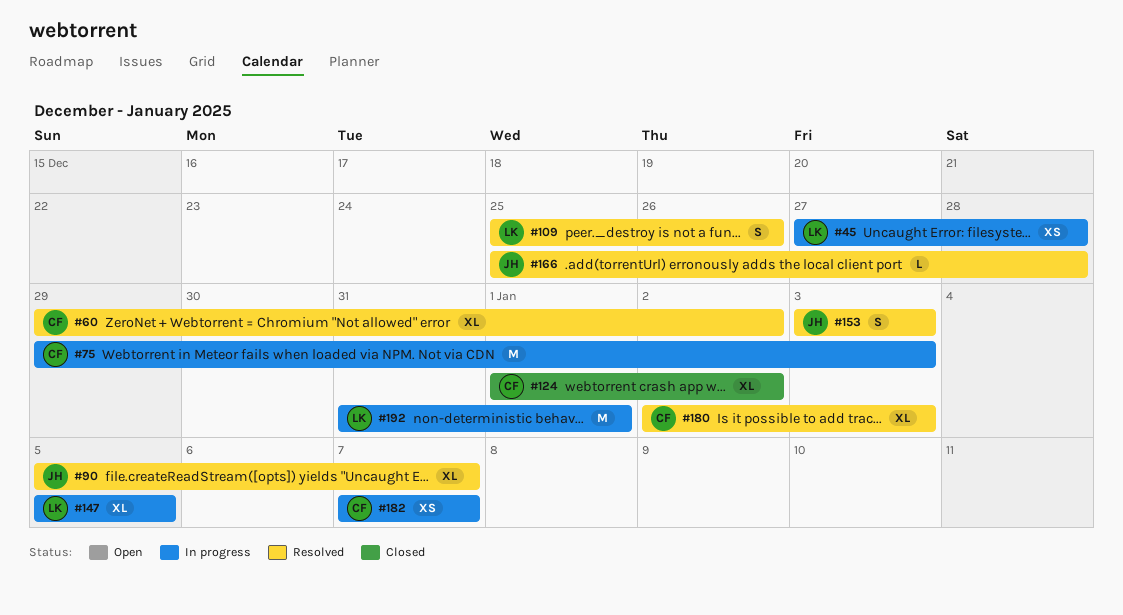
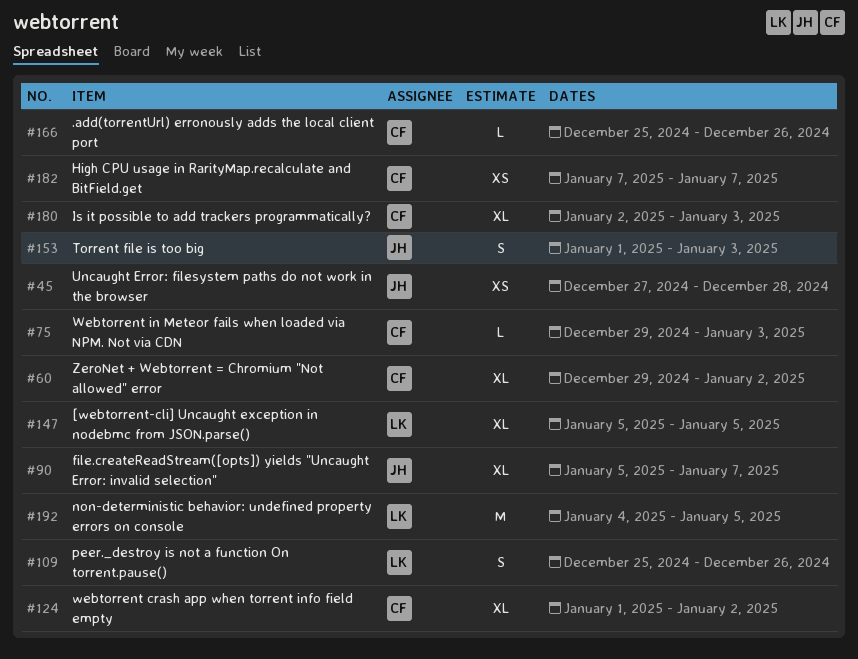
#45, owner: LK -> JH
#75, estimate: M -> L
#153, start: Jan 3 -> Jan 1
#166, owner: JH -> CF
#166, due: Dec 28 -> Dec 26
#192, start: Dec 31 -> Jan 4
#192, due: Jan 1 -> Jan 5

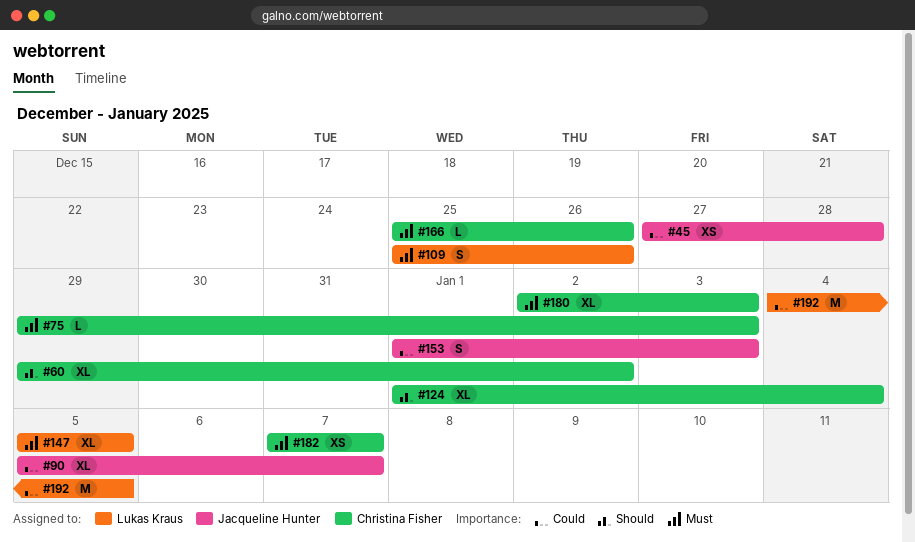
#124, due: Jan 2 -> Jan 4

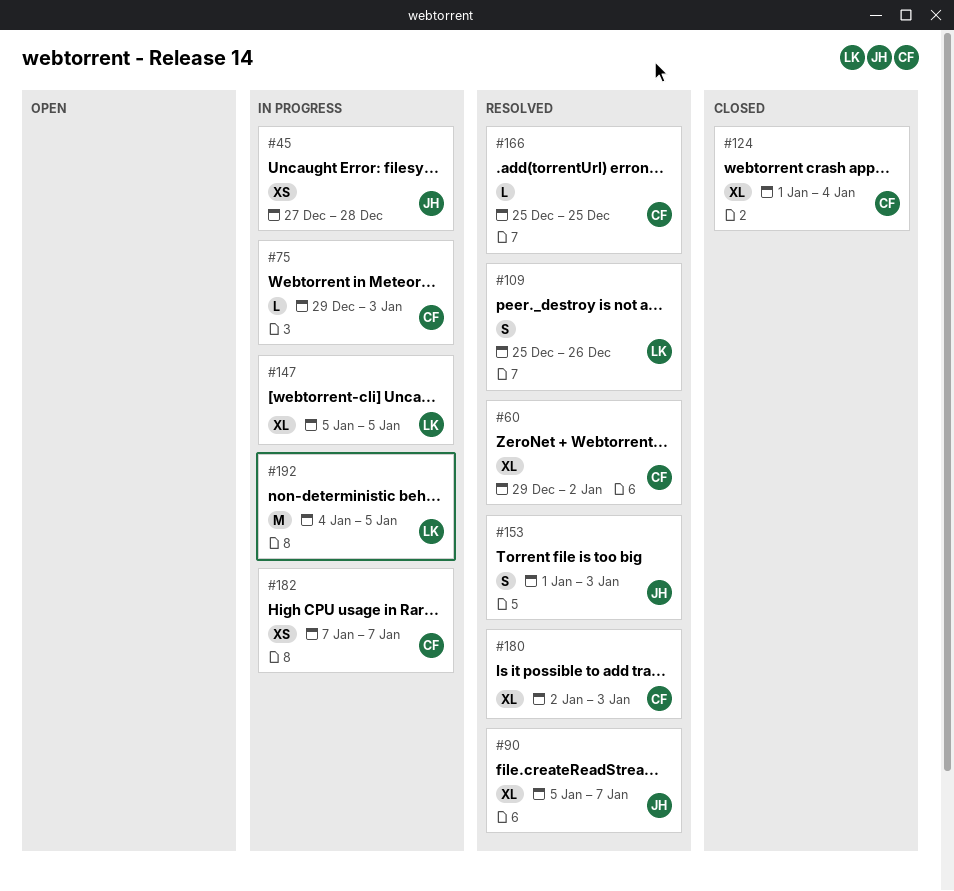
#166, due: Dec 26 -> Dec 25

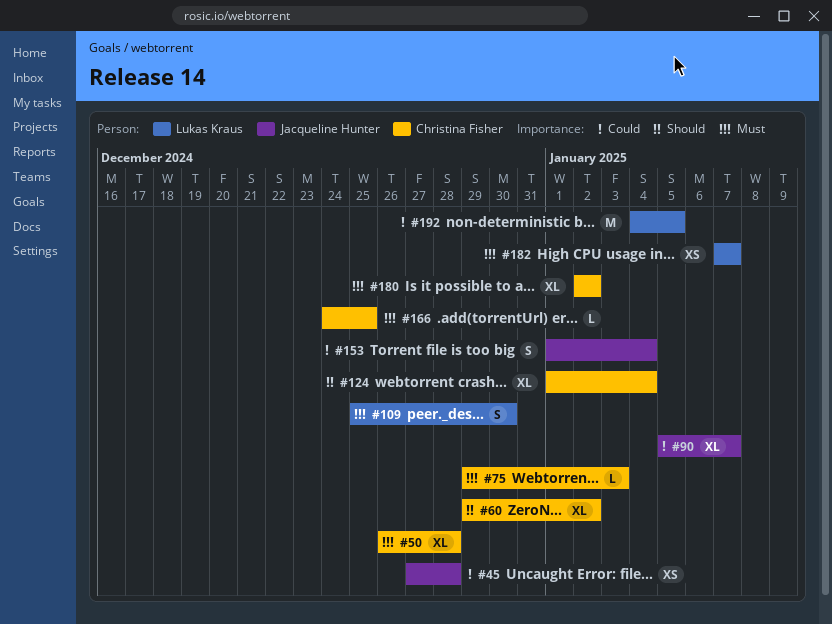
#50: none -> present
#109, due: Dec 26 -> Dec 30
#147: present -> none
#153, due: Jan 3 -> Jan 4
#166, start: Dec 25 -> Dec 24
#180, due: Jan 3 -> Jan 2
#182, owner: Christina Fisher -> Lukas Kraus

